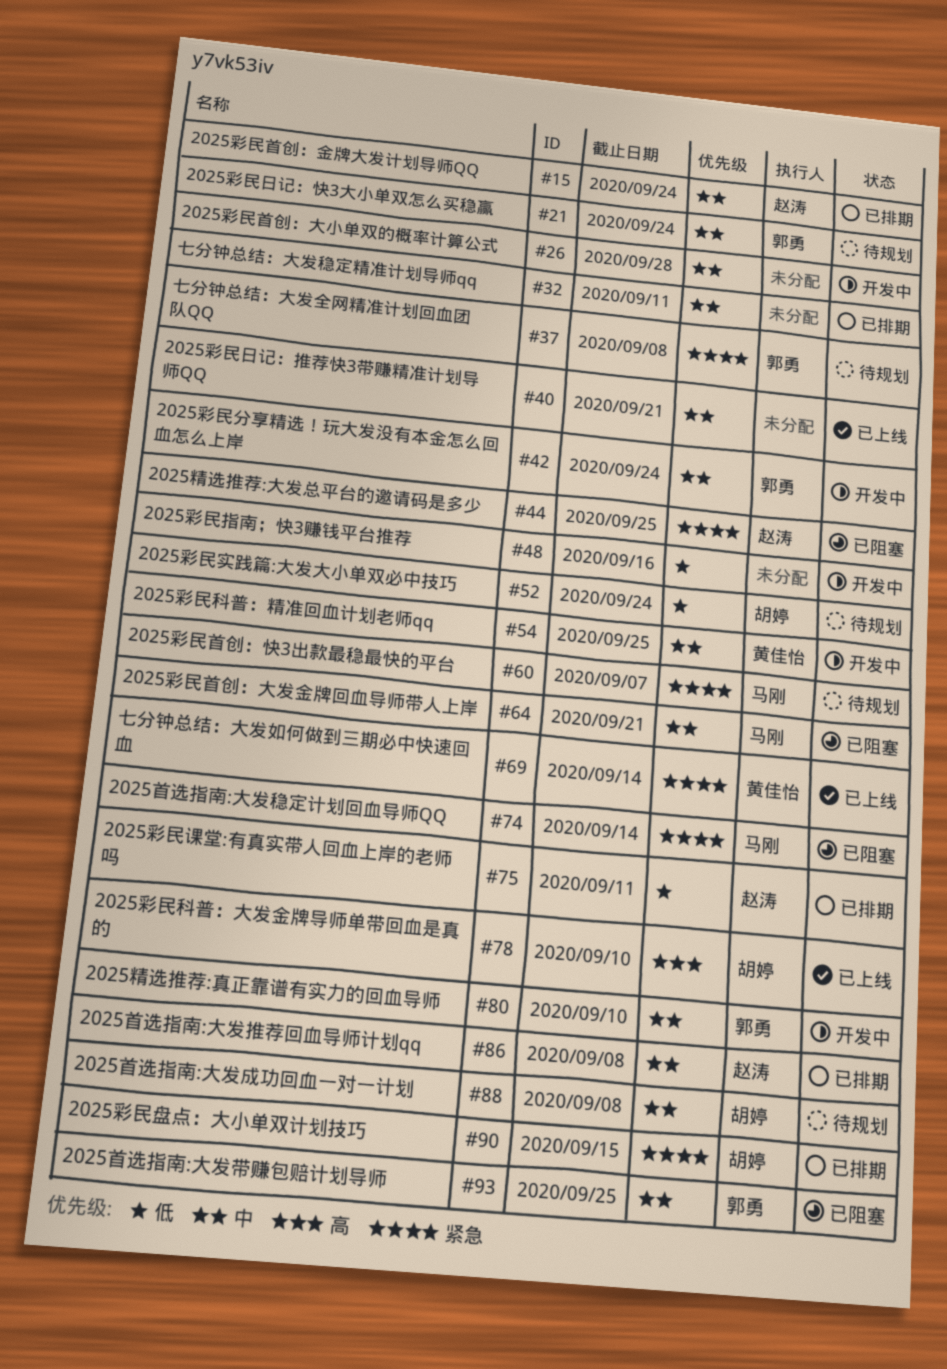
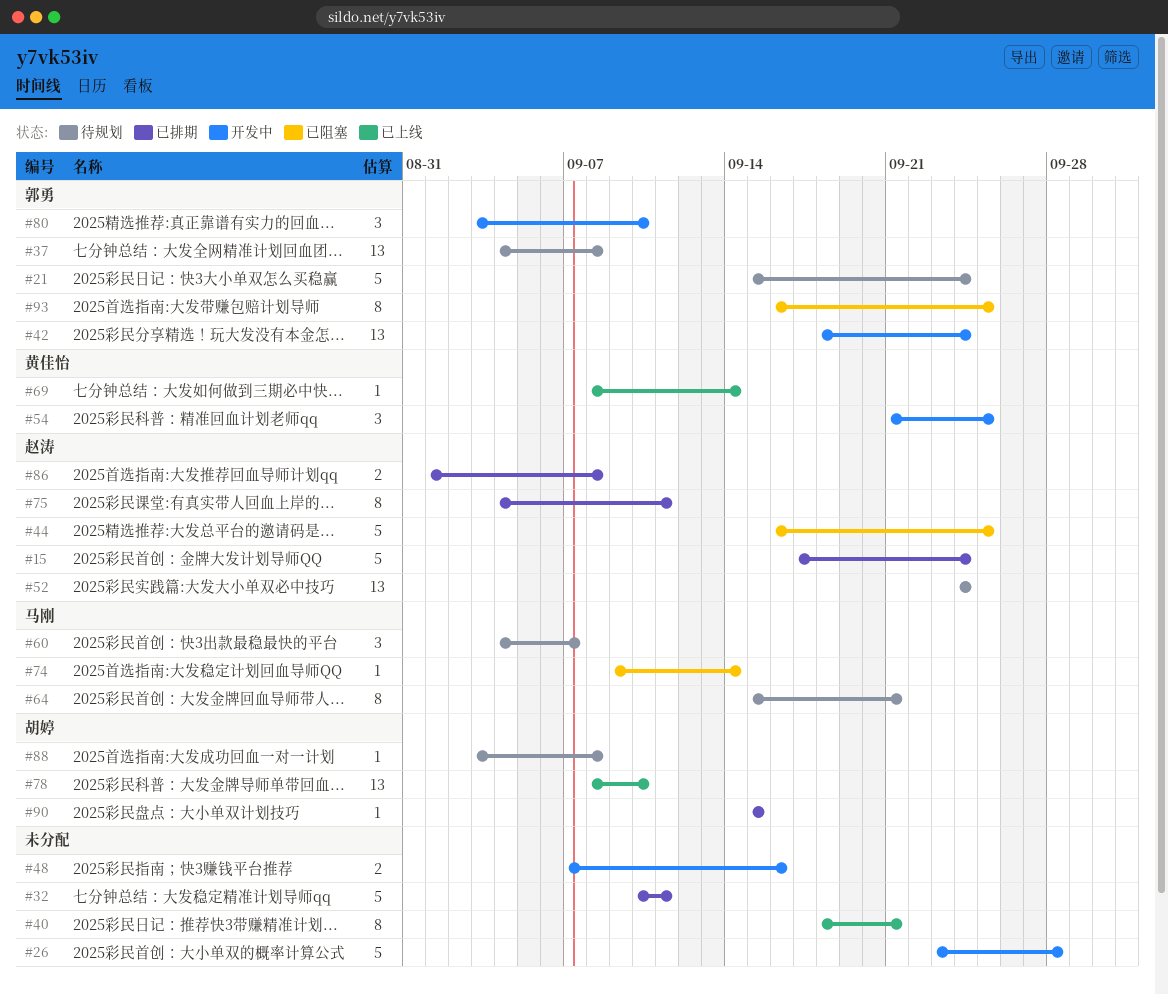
#52, owner: 胡婷 -> 赵涛
#64, status: 已阻塞 -> 待规划

